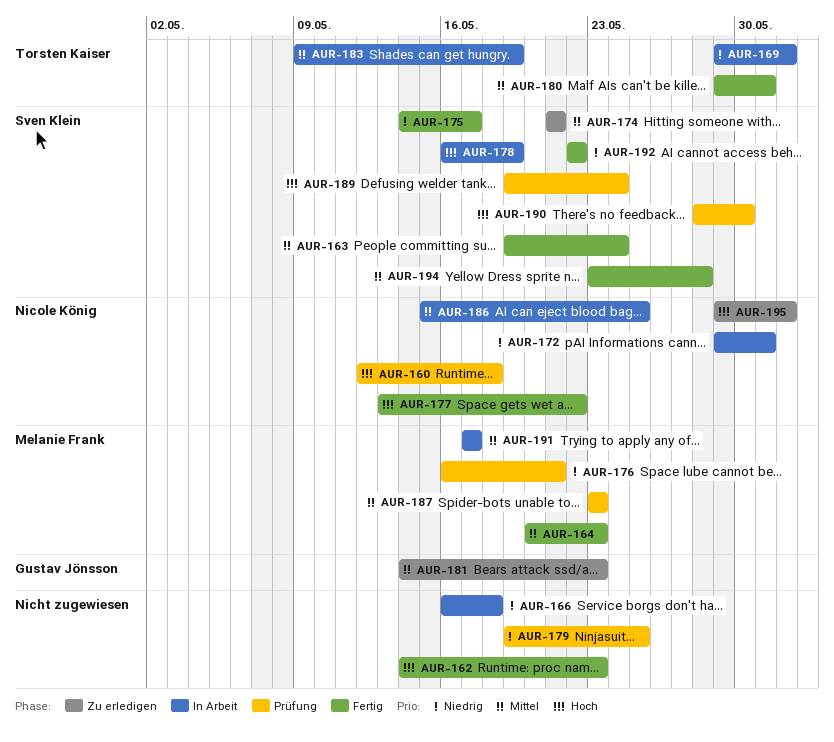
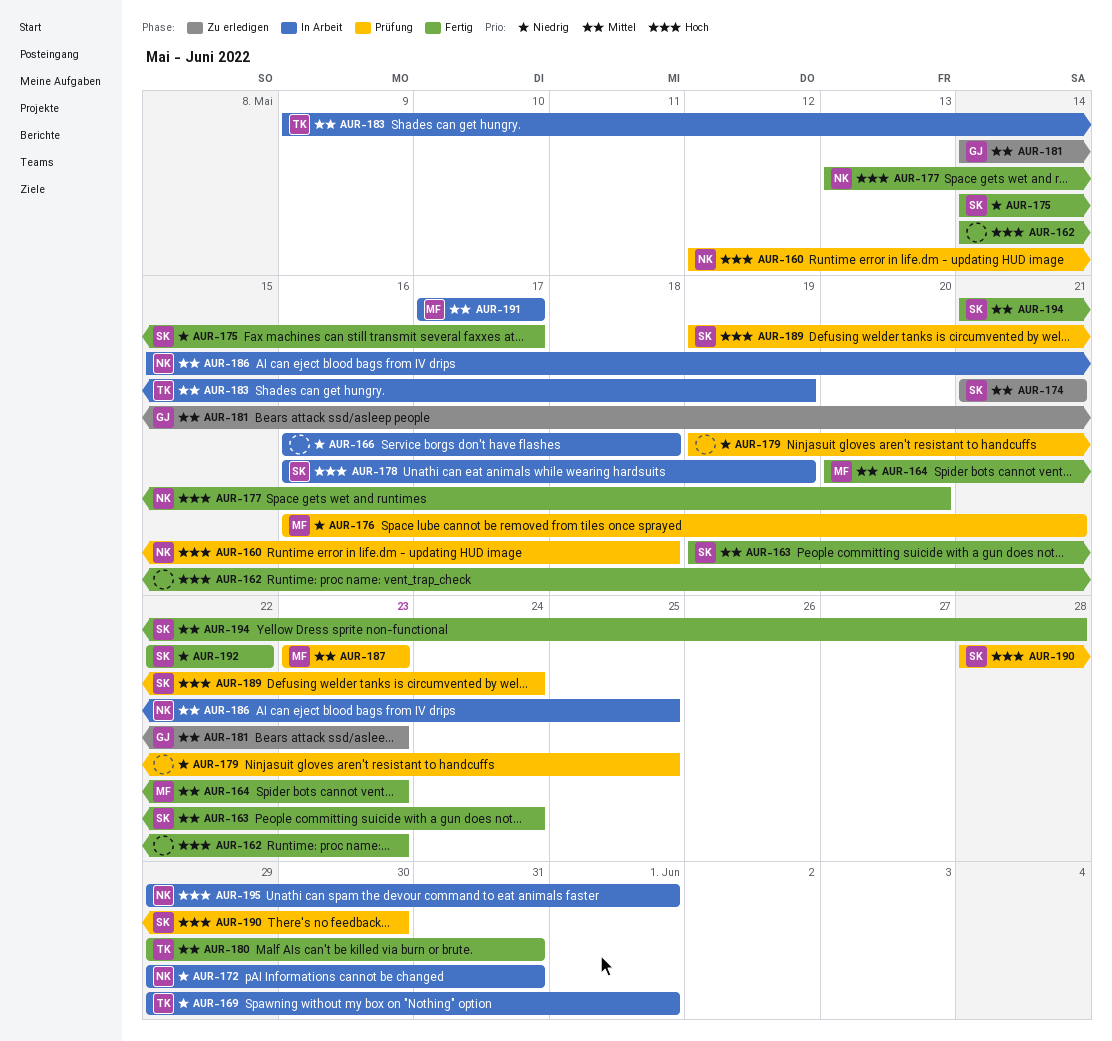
AUR-177, due: May 22 -> May 20
AUR-194, start: May 23 -> May 21
AUR-195, status: Zu erledigen -> In Arbeit

